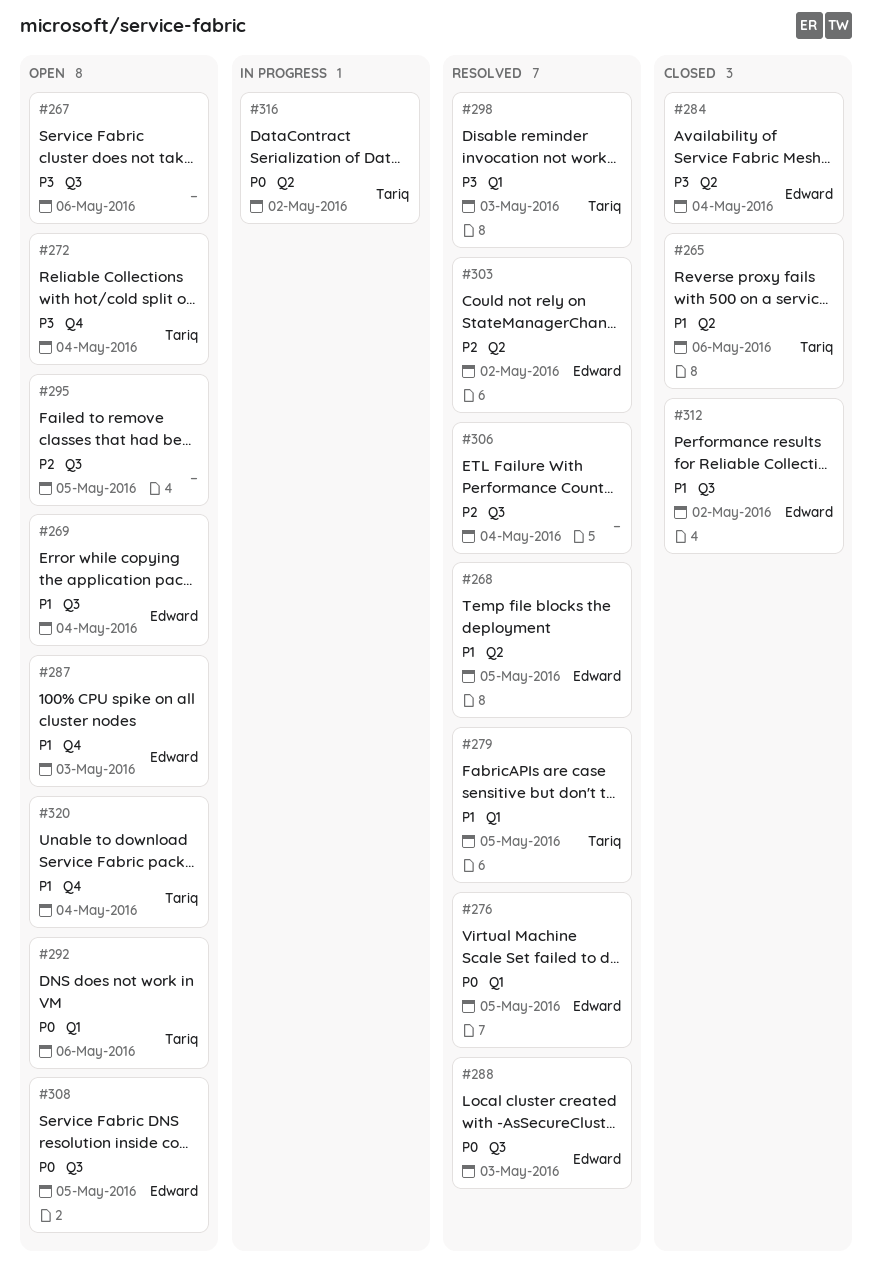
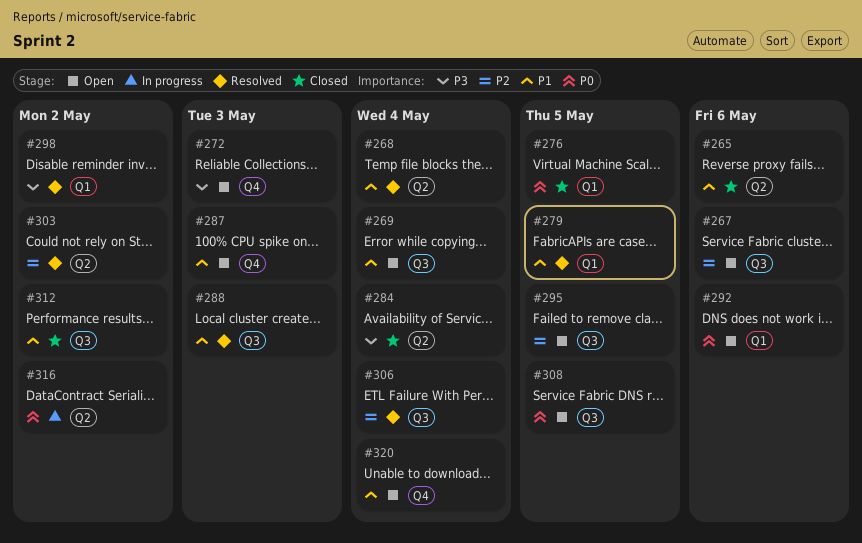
#267, priority: P3 -> P2
#268, due: May 5 -> May 4
#272, due: May 4 -> May 3
#276, status: Resolved -> Closed
#288, priority: P0 -> P1
#298, due: May 3 -> May 2

